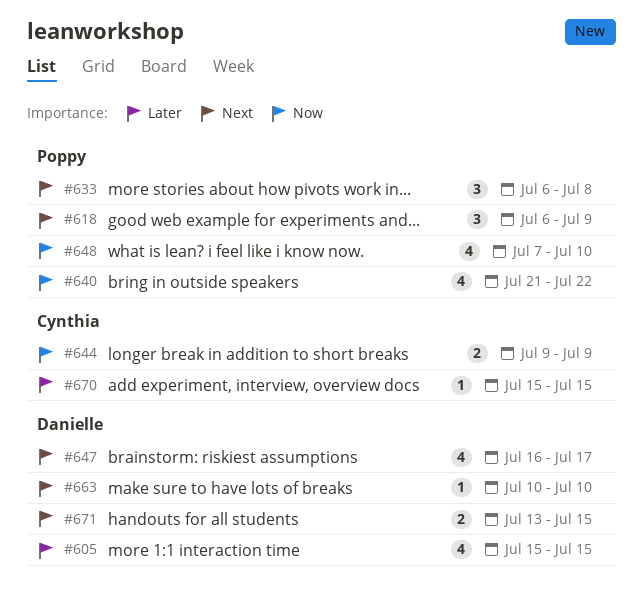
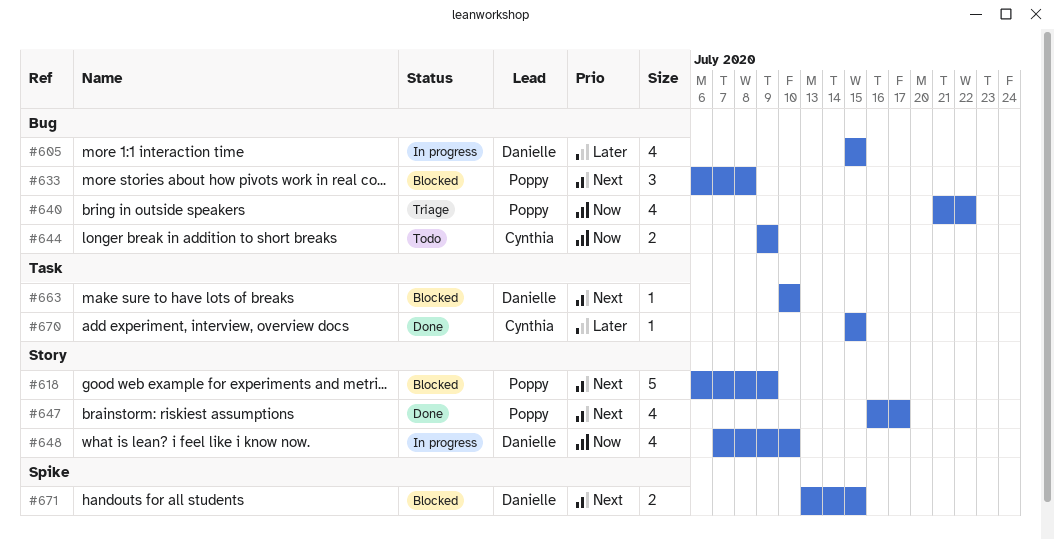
#618, estimate: 3 -> 5
#647, owner: Danielle -> Poppy
#648, owner: Poppy -> Danielle

